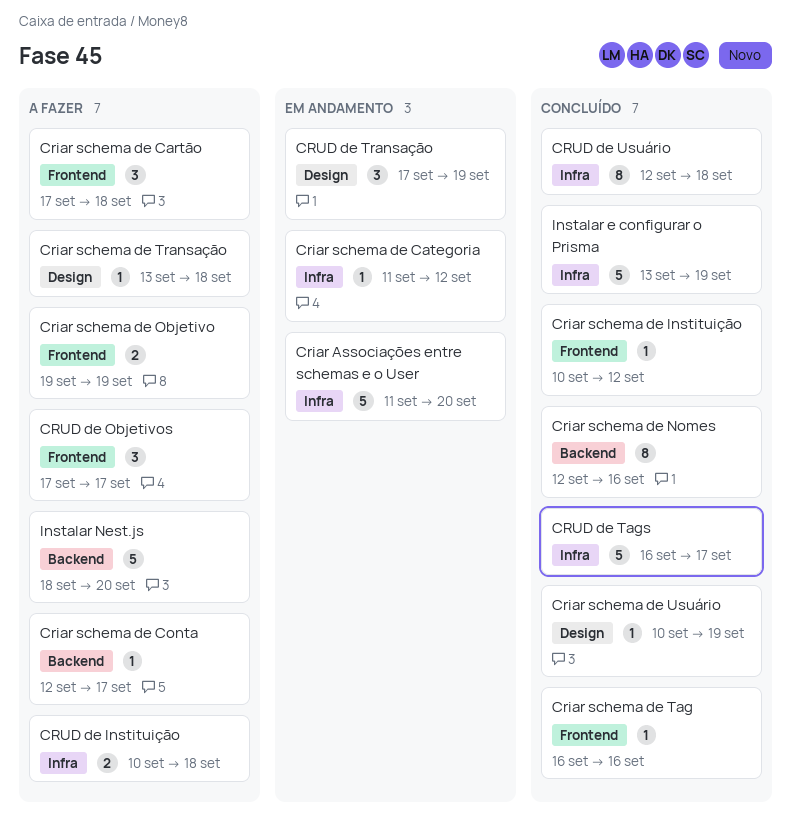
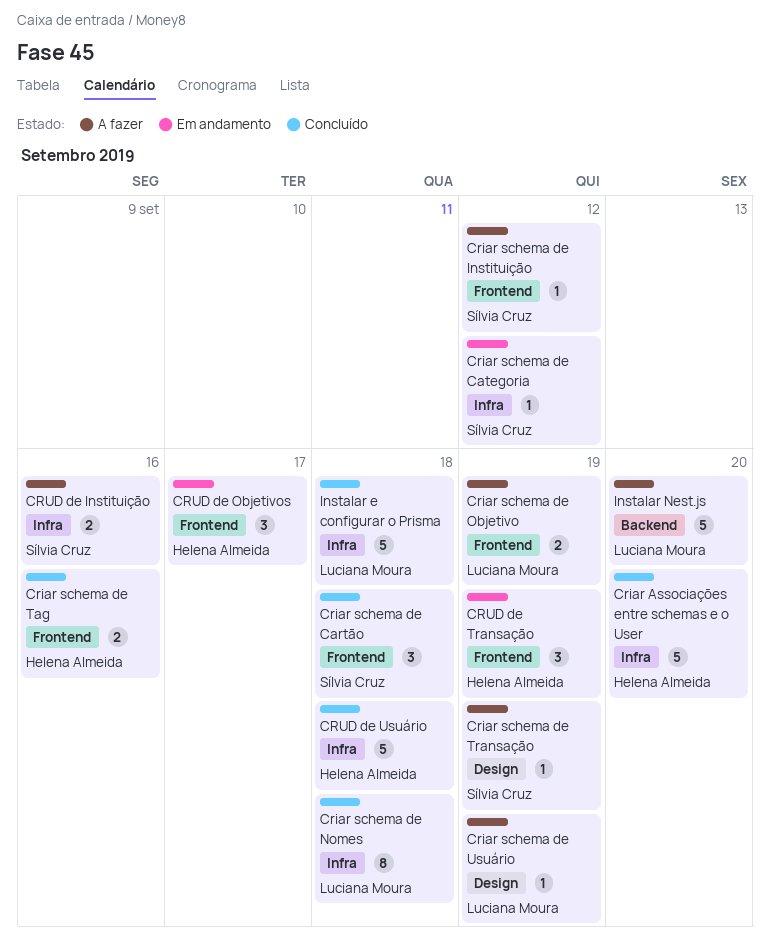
Criar Associações entre schemas e o User, status: Em andamento -> Concluído
Criar schema de Cartão, status: A fazer -> Concluído
Criar schema de Conta: present -> none
Criar schema de Instituição, status: Concluído -> A fazer
Criar schema de Nomes, label: Backend -> Infra
Criar schema de Nomes, due: Sep 16 -> Sep 18
Criar schema de Tag, estimate: 1 -> 2
Criar schema de Transação, due: Sep 18 -> Sep 19
Criar schema de Usuário, status: Concluído -> A fazer
CRUD de Instituição, due: Sep 18 -> Sep 16
CRUD de Objetivos, status: A fazer -> Em andamento
CRUD de Tags: present -> none
CRUD de Transação, label: Design -> Frontend
CRUD de Usuário, estimate: 8 -> 5
Instalar e configurar o Prisma, due: Sep 19 -> Sep 18

